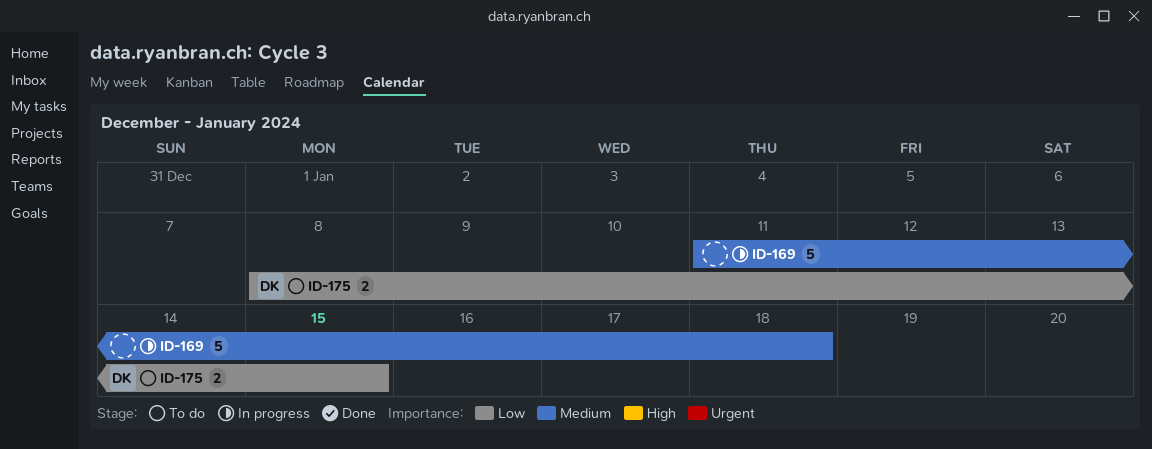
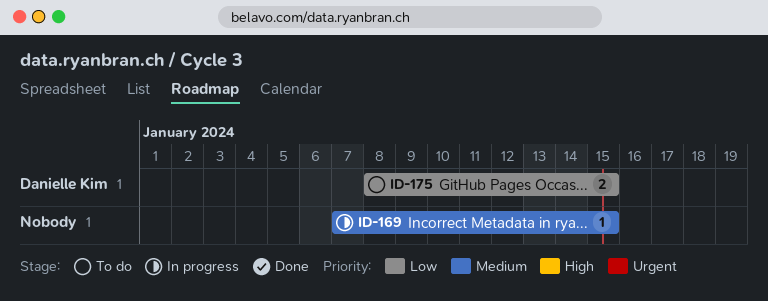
ID-169, estimate: 5 -> 1
ID-169, start: Jan 11 -> Jan 7
ID-169, due: Jan 18 -> Jan 15

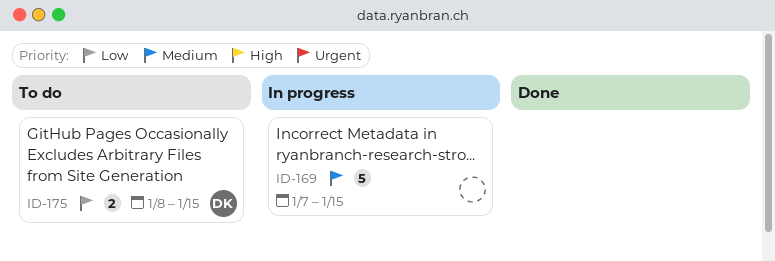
ID-169, estimate: 1 -> 5

